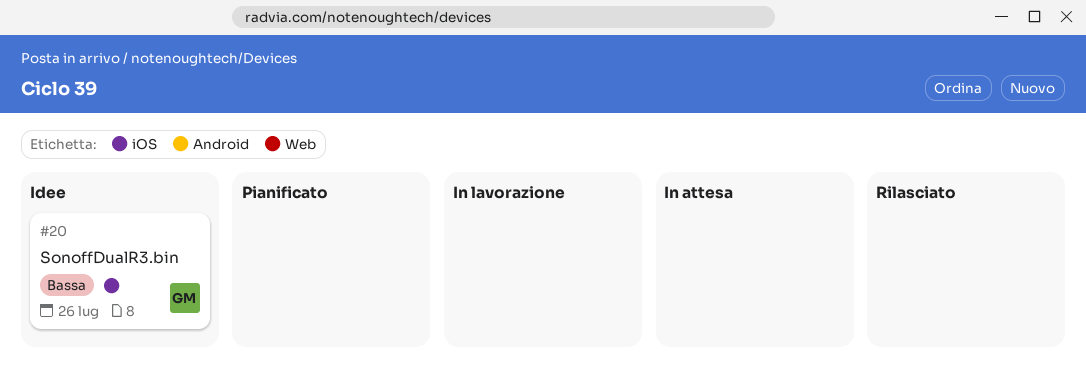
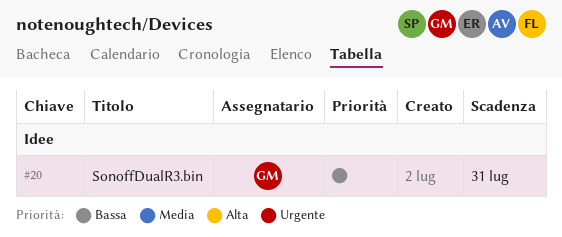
#20, due: Jul 26 -> Jul 31

